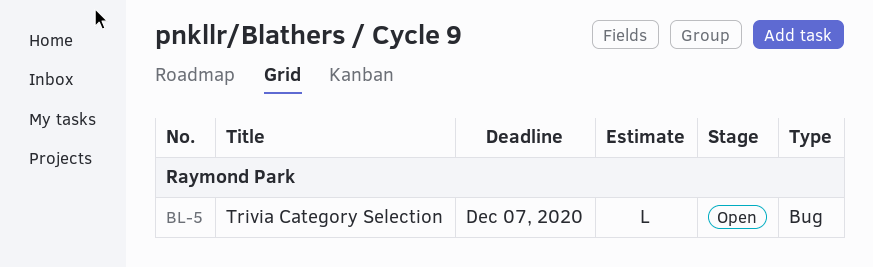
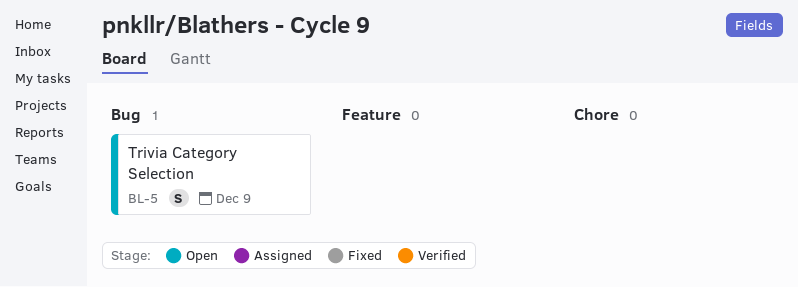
BL-5, estimate: L -> S
BL-5, due: Dec 7 -> Dec 9

